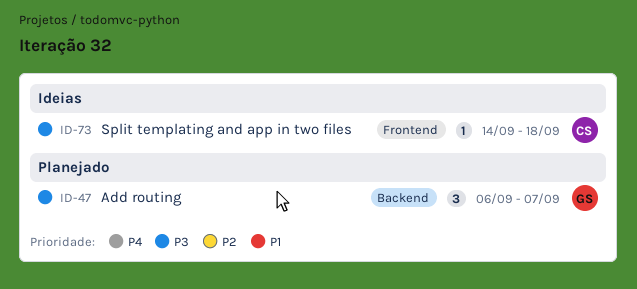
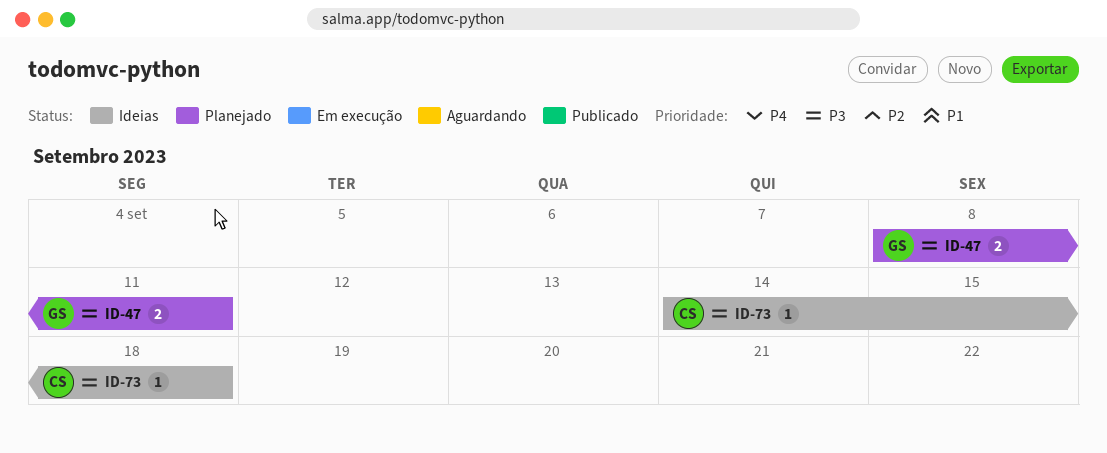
ID-47, estimate: 3 -> 2
ID-47, start: Sep 6 -> Sep 8
ID-47, due: Sep 7 -> Sep 11

